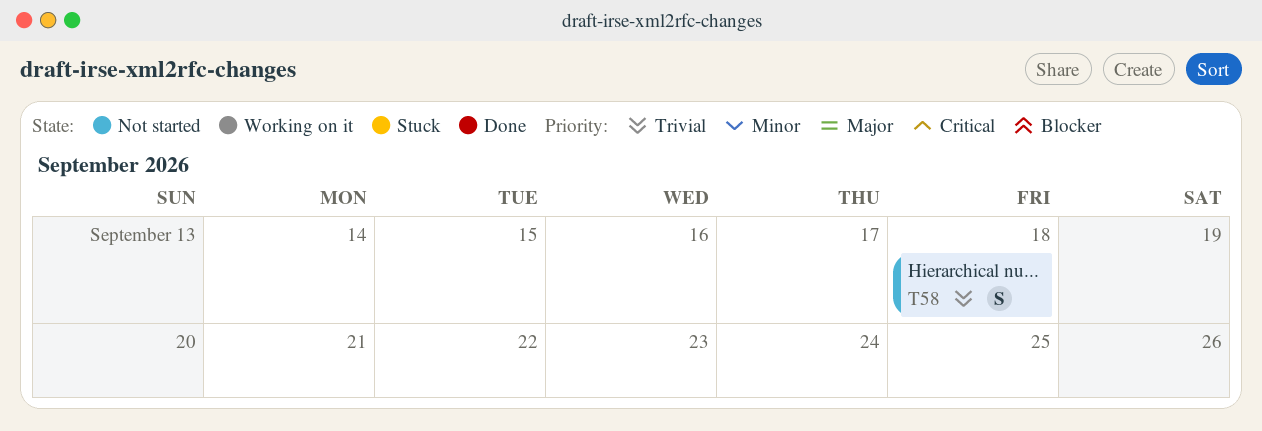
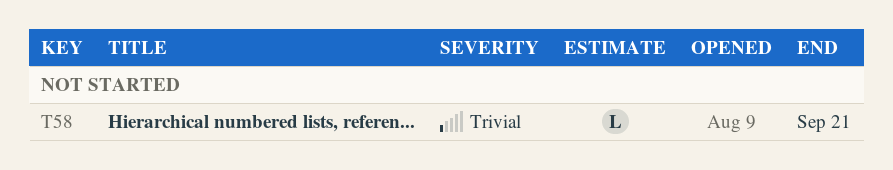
T58, estimate: S -> L
T58, due: Sep 18 -> Sep 21

